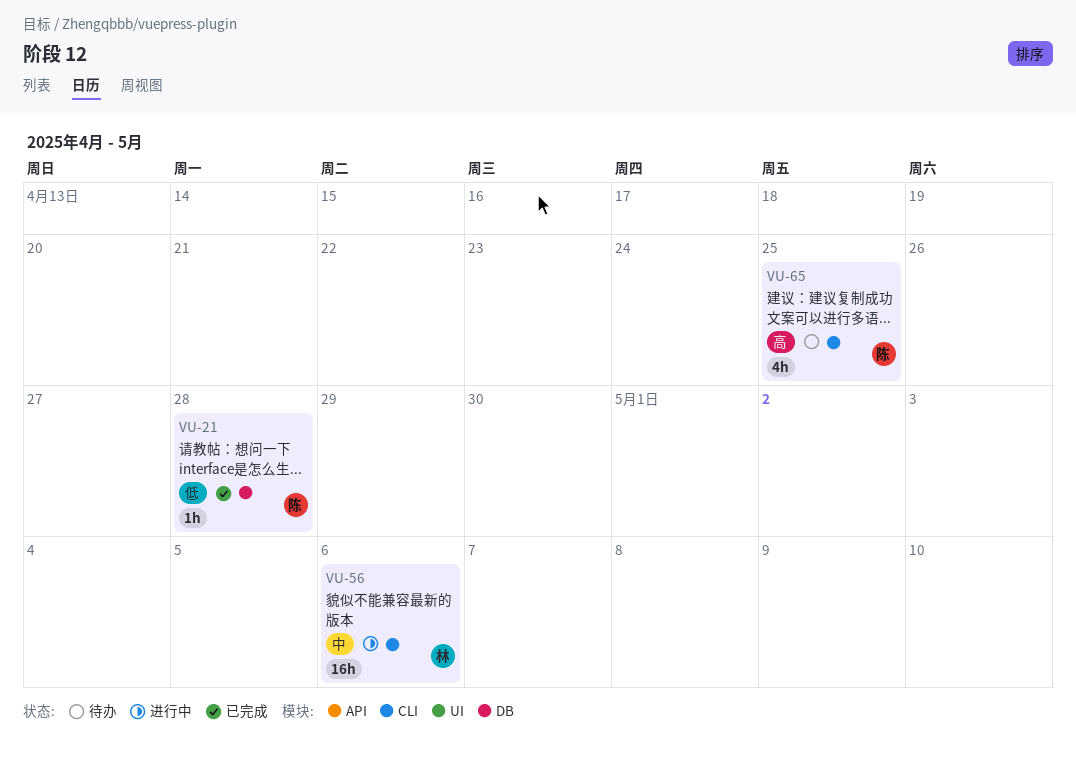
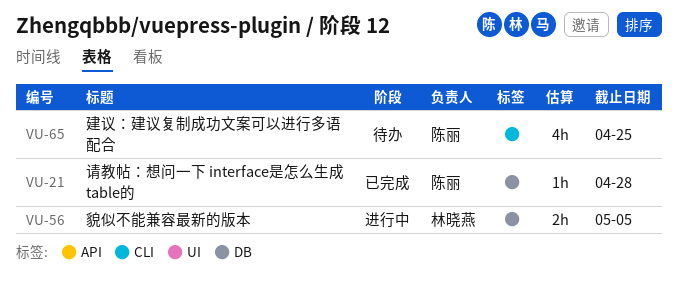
VU-56, label: CLI -> DB
VU-56, estimate: 16h -> 2h
VU-56, due: May 6 -> May 5

